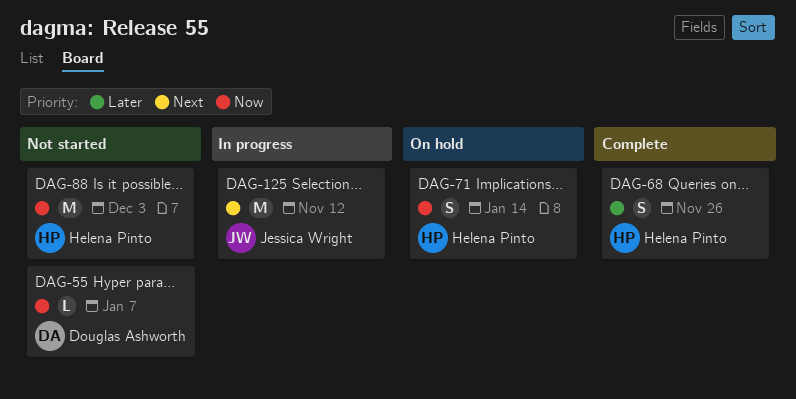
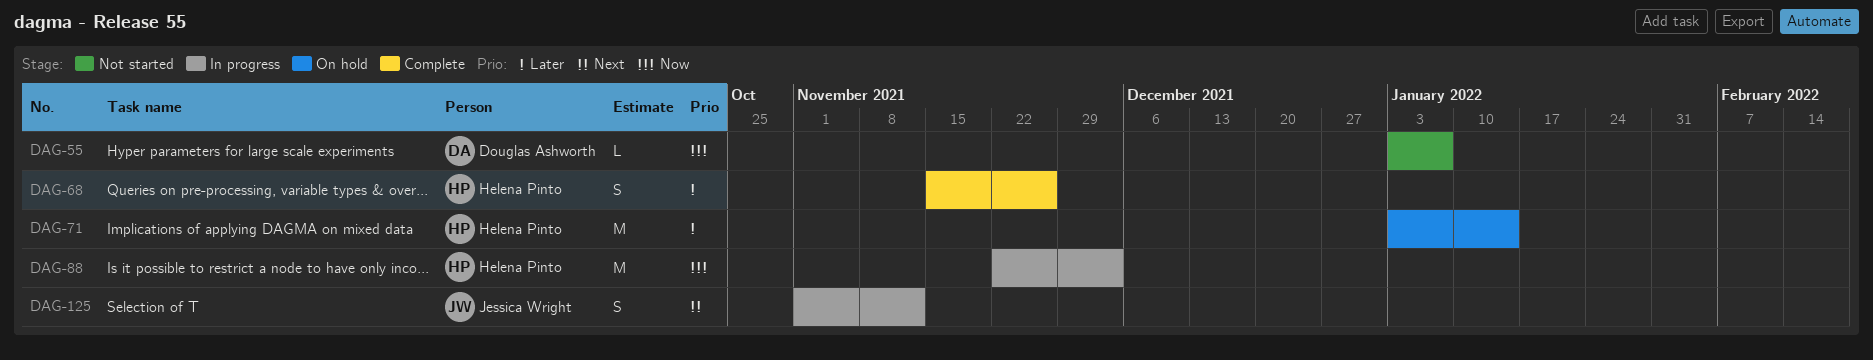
DAG-71, priority: Now -> Later
DAG-71, estimate: S -> M
DAG-88, status: Not started -> In progress
DAG-125, estimate: M -> S

